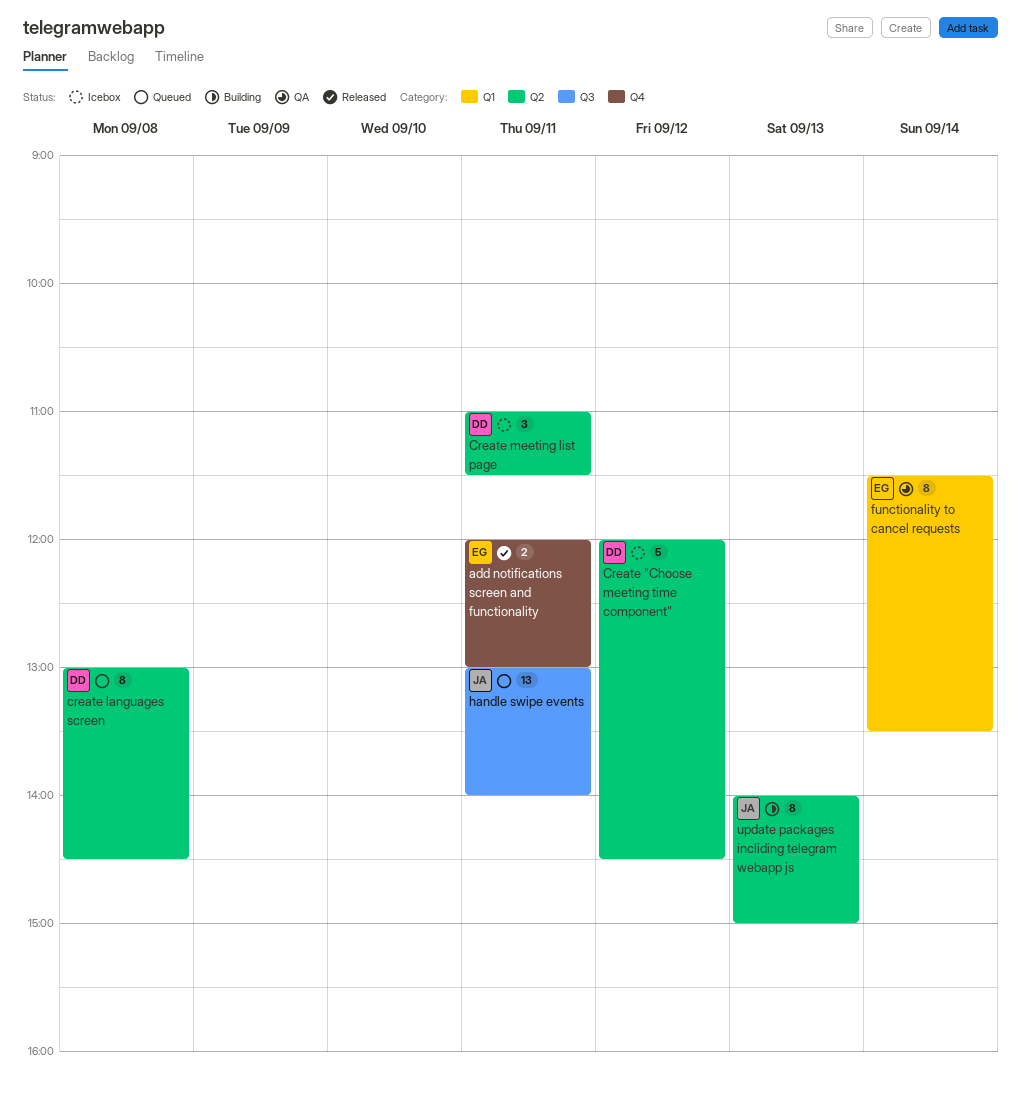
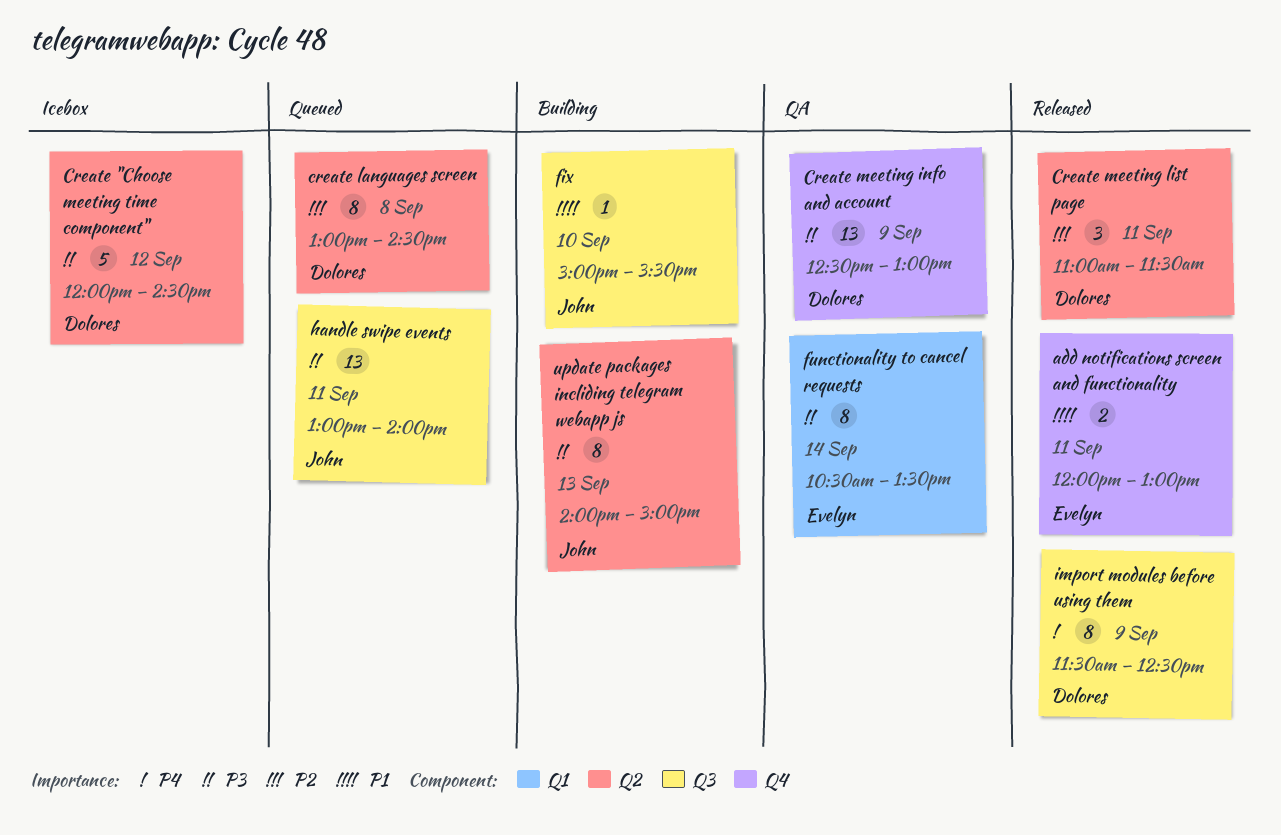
Create meeting info and account: none -> present
Create meeting list page, status: Icebox -> Released
fix: none -> present
functionality to cancel requests, begins: 11:30 -> 10:30
import modules before using them: none -> present

